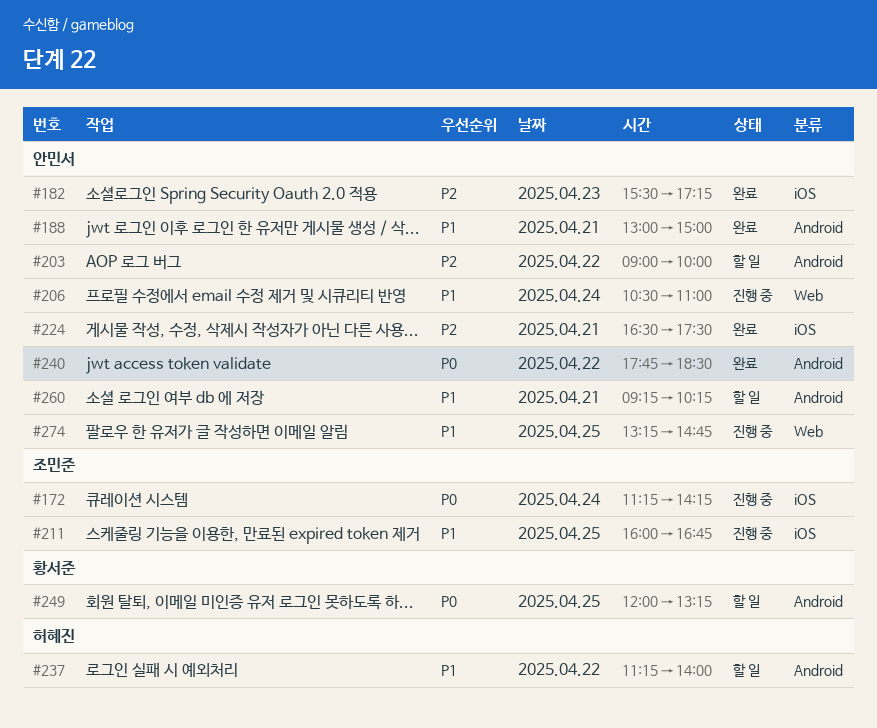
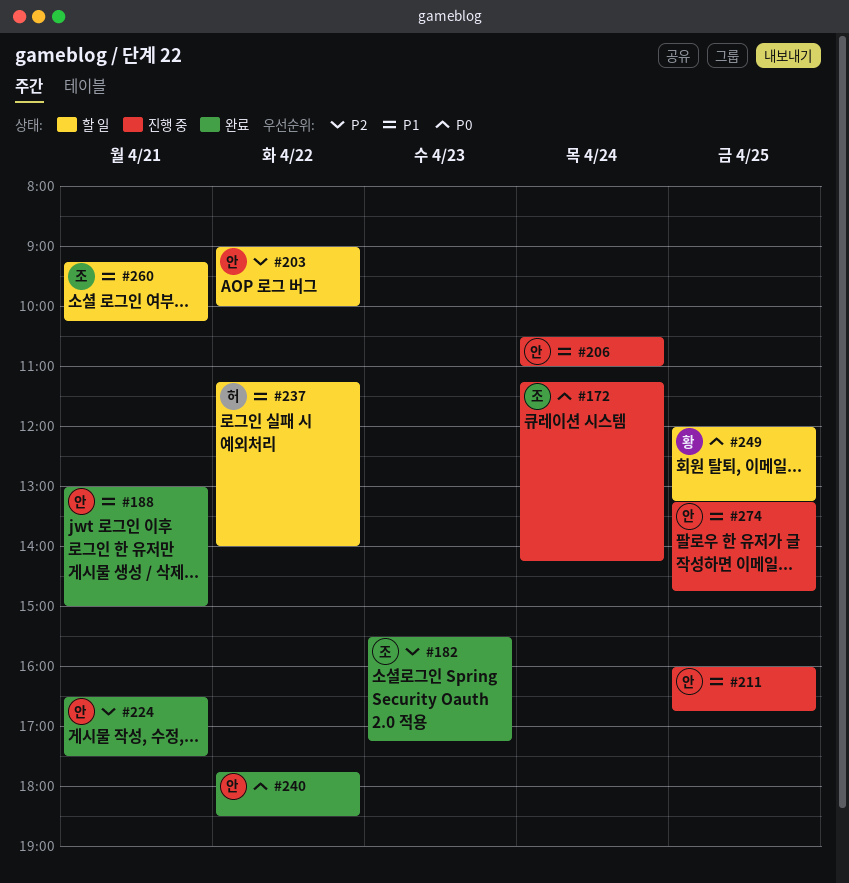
#182, owner: 안민서 -> 조민준
#211, owner: 조민준 -> 안민서
#260, owner: 안민서 -> 조민준

